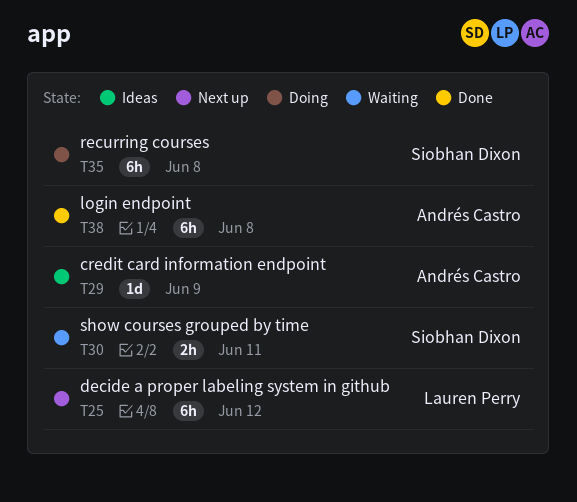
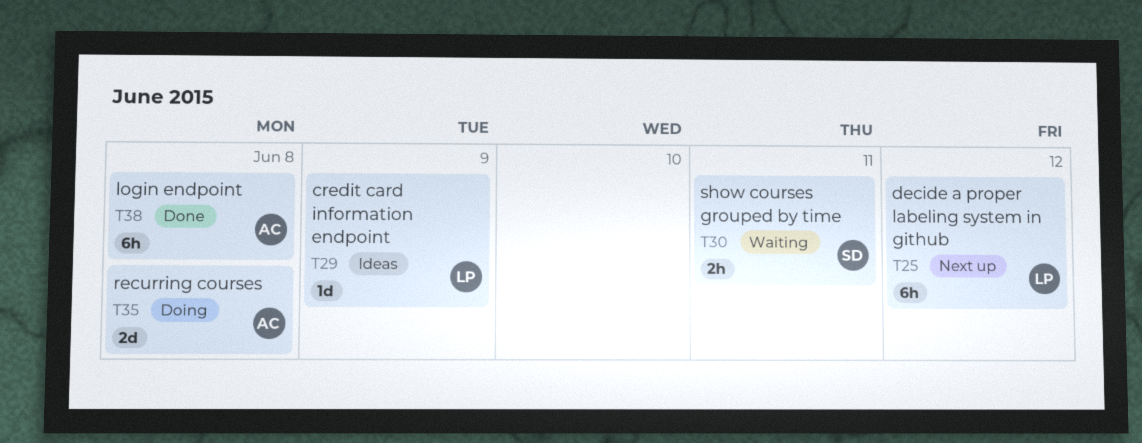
T29, owner: Andrés Castro -> Lauren Perry
T35, owner: Siobhan Dixon -> Andrés Castro
T35, estimate: 6h -> 2d

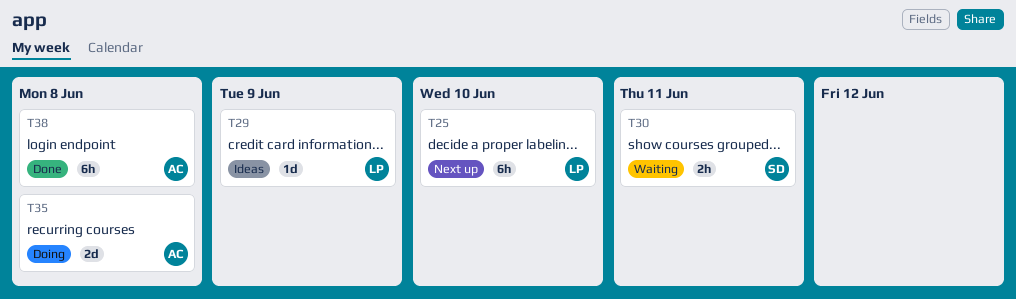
T25, due: Jun 12 -> Jun 10

